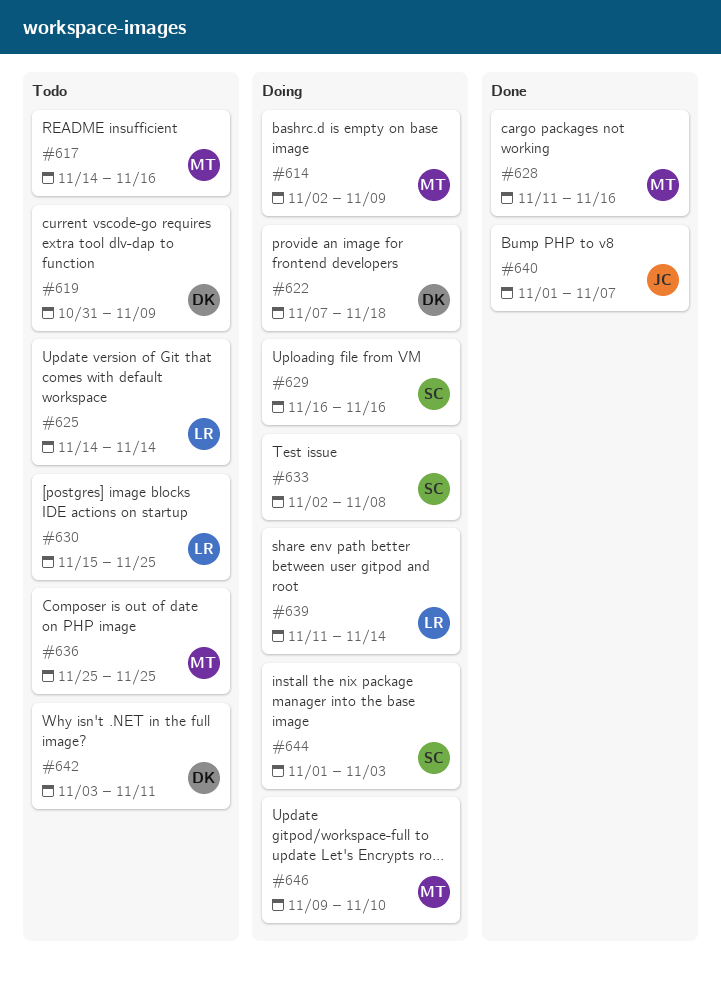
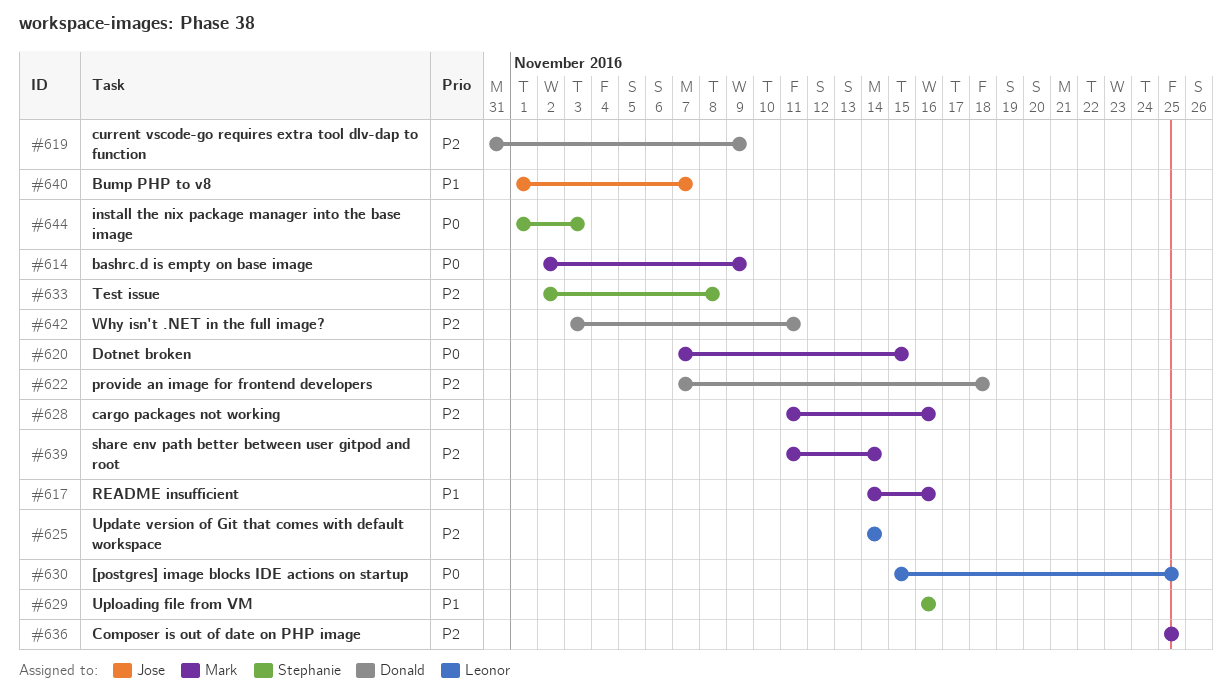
#620: none -> present
#639, owner: Leonor -> Mark
#646: present -> none

